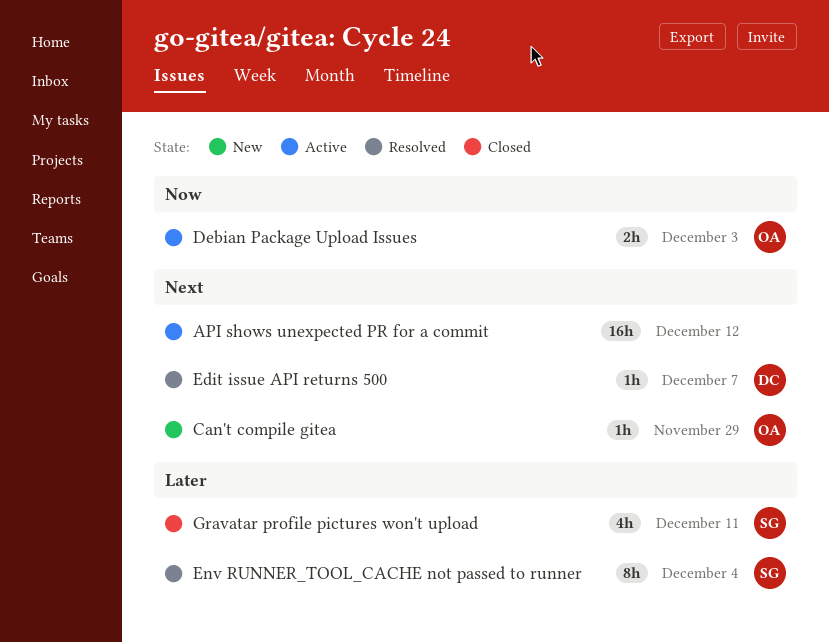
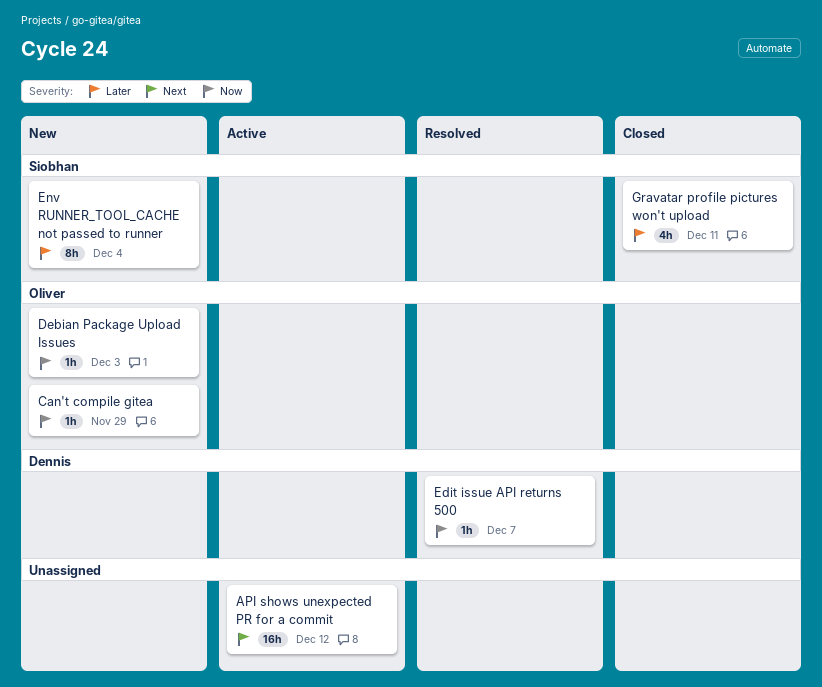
Can't compile gitea, priority: Next -> Now
Debian Package Upload Issues, status: Active -> New
Debian Package Upload Issues, estimate: 2h -> 1h
Edit issue API returns 500, priority: Next -> Now
Env RUNNER_TOOL_CACHE not passed to runner, status: Resolved -> New

